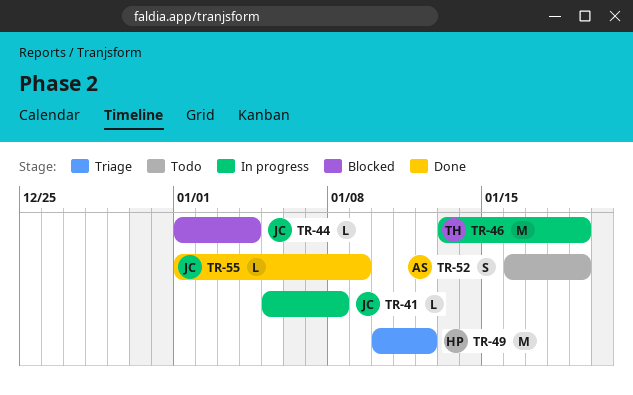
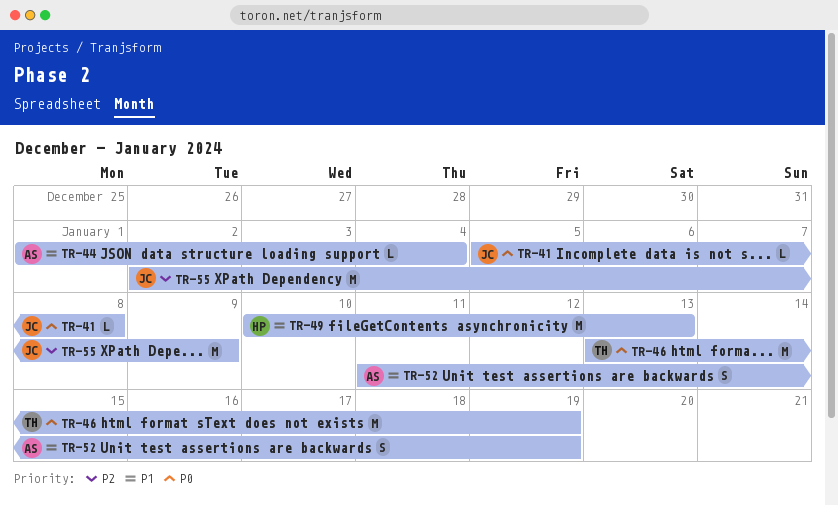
TR-44, owner: JC -> AS
TR-49, due: Jan 12 -> Jan 13
TR-52, start: Jan 16 -> Jan 11
TR-55, estimate: L -> M
TR-55, start: Jan 1 -> Jan 2

